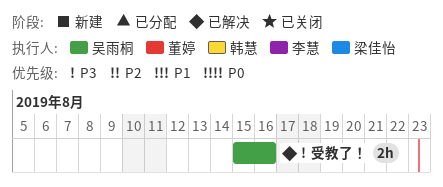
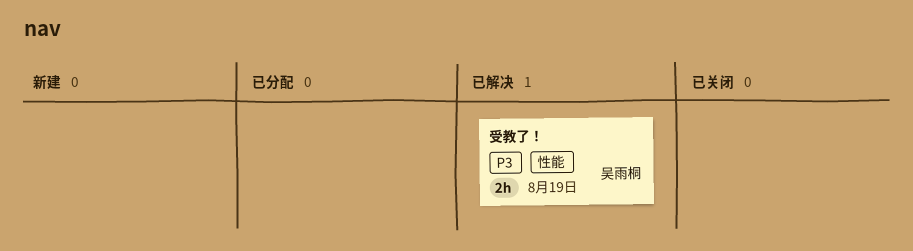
受教了！, due: Aug 16 -> Aug 19

